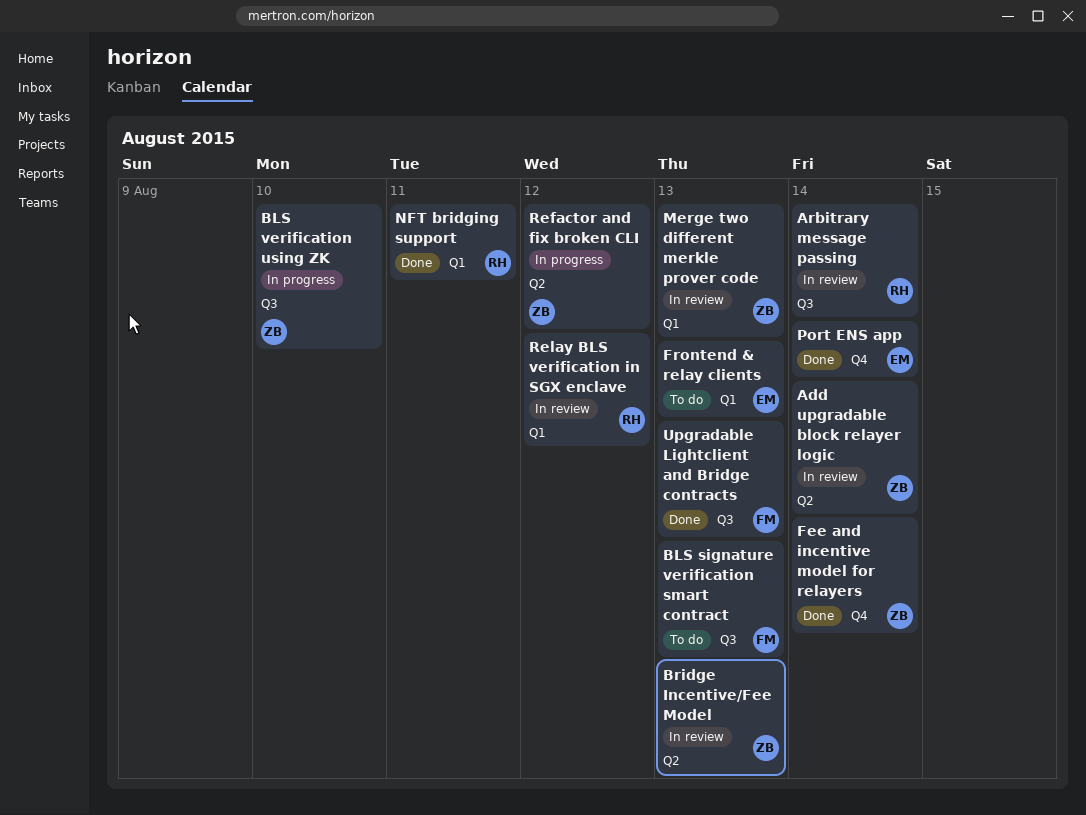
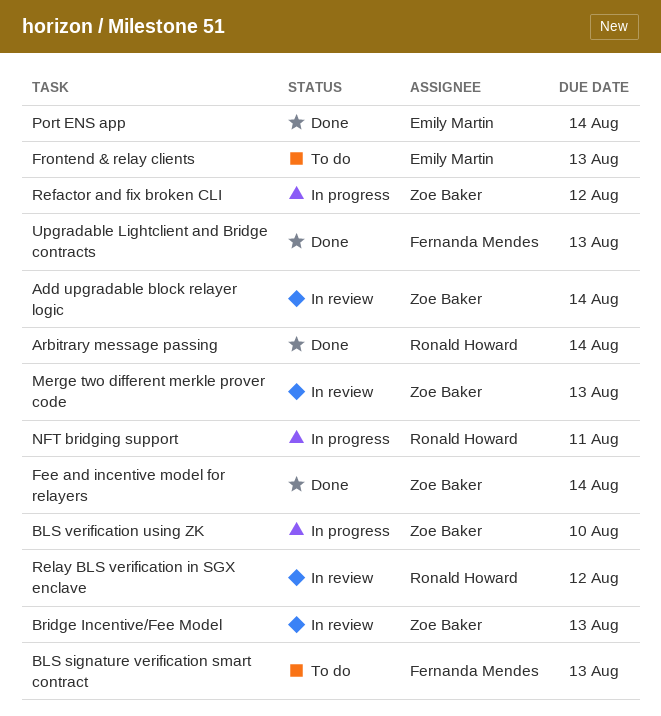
Arbitrary message passing, status: In review -> Done
NFT bridging support, status: Done -> In progress

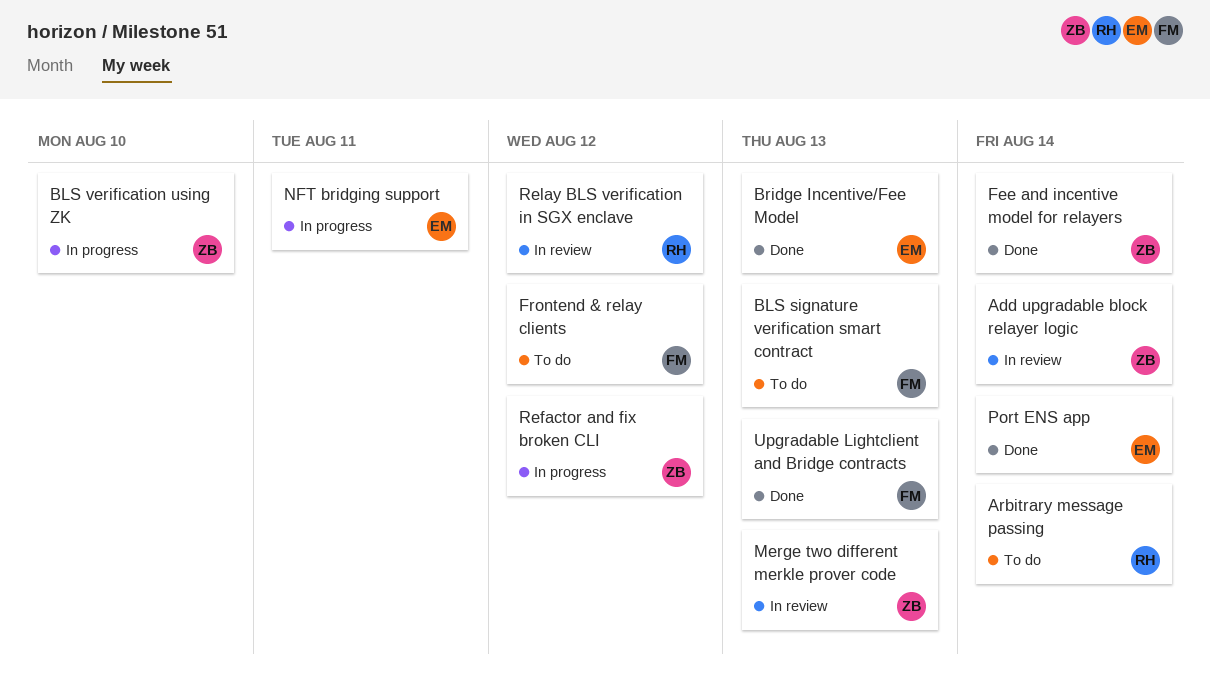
Arbitrary message passing, status: Done -> To do
Bridge Incentive/Fee Model, status: In review -> Done
Bridge Incentive/Fee Model, owner: Zoe Baker -> Emily Martin
Frontend & relay clients, owner: Emily Martin -> Fernanda Mendes
Frontend & relay clients, due: Aug 13 -> Aug 12
NFT bridging support, owner: Ronald Howard -> Emily Martin

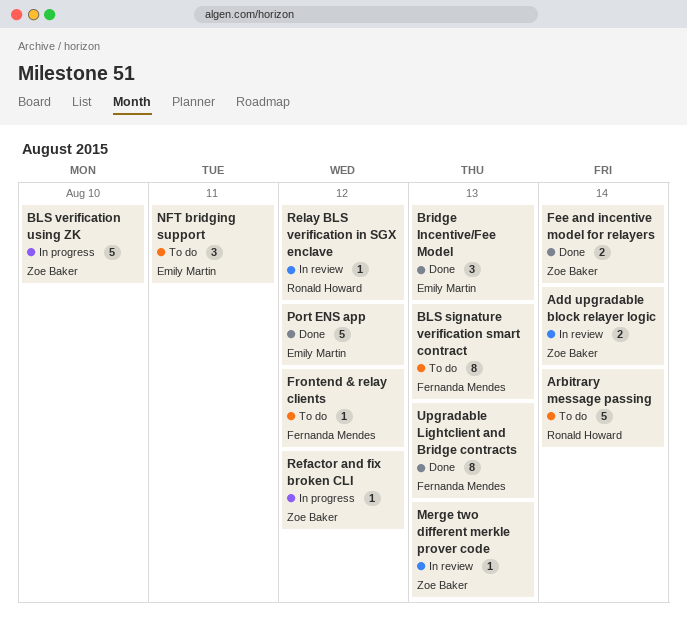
NFT bridging support, status: In progress -> To do
Port ENS app, due: Aug 14 -> Aug 12

